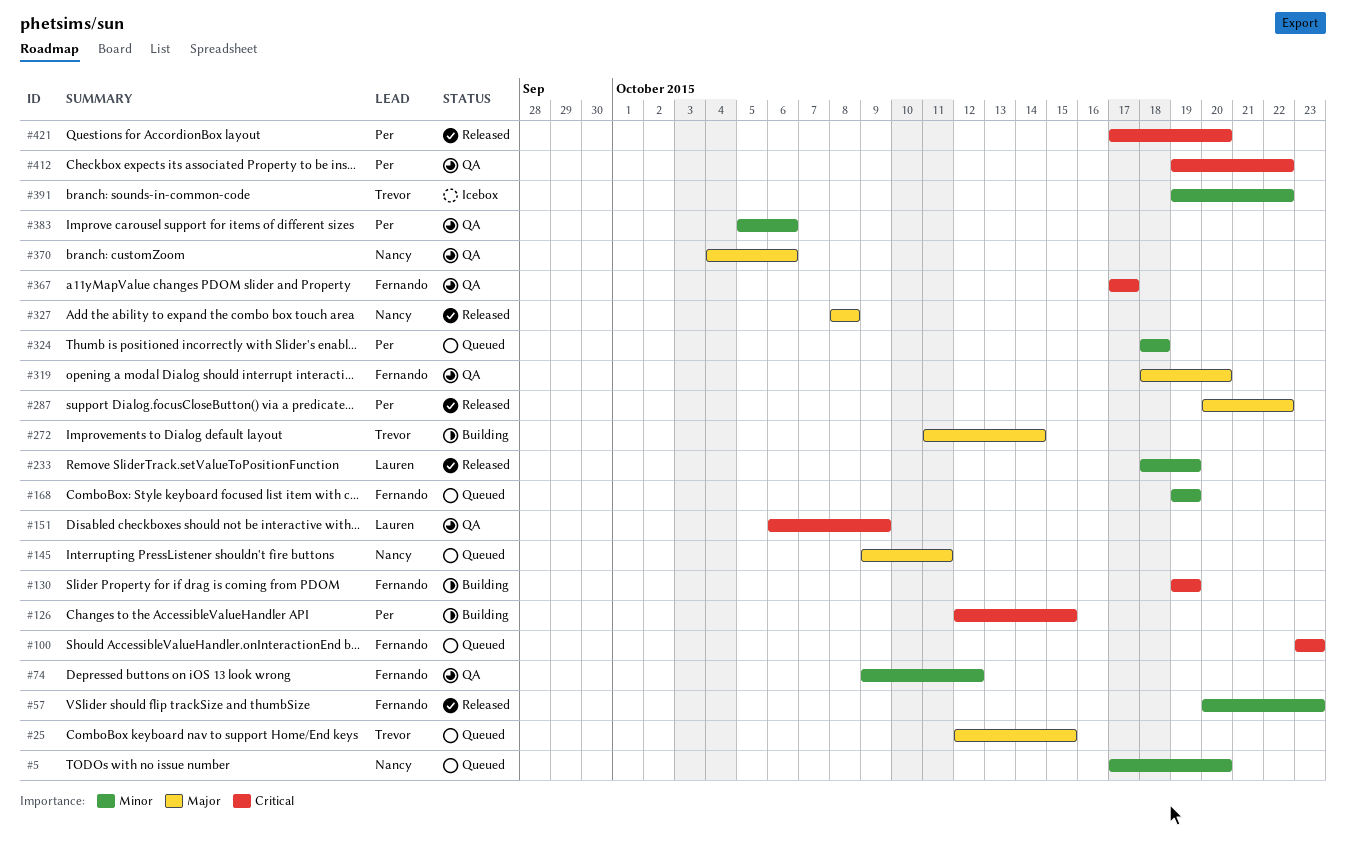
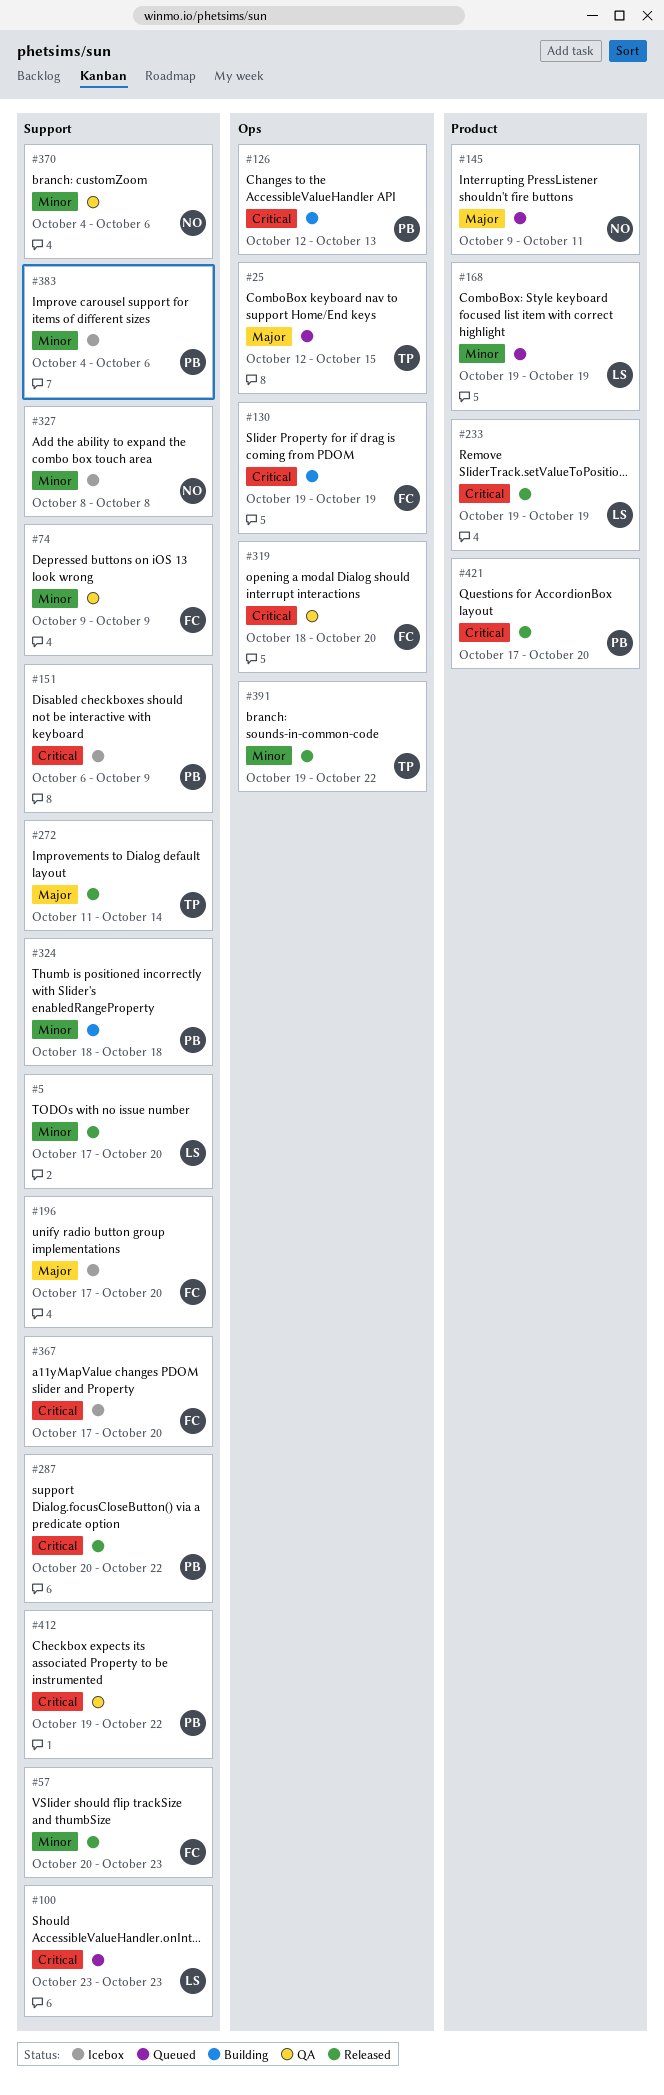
#5, status: Queued -> Released
#5, owner: Nancy -> Lauren
#74, due: Oct 12 -> Oct 9
#100, owner: Fernando -> Lauren
#126, due: Oct 15 -> Oct 13
#151, status: QA -> Icebox
#151, owner: Lauren -> Per
#168, owner: Fernando -> Lauren
#196: none -> present
#233, priority: Minor -> Critical
#233, start: Oct 18 -> Oct 19
#272, status: Building -> Released
#287, priority: Major -> Critical
#319, priority: Major -> Critical
#324, status: Queued -> Building
#327, status: Released -> Icebox
#327, priority: Major -> Minor
#367, status: QA -> Icebox
#367, due: Oct 17 -> Oct 20
#370, priority: Major -> Minor
#383, status: QA -> Icebox
#383, start: Oct 5 -> Oct 4
#391, status: Icebox -> Released

